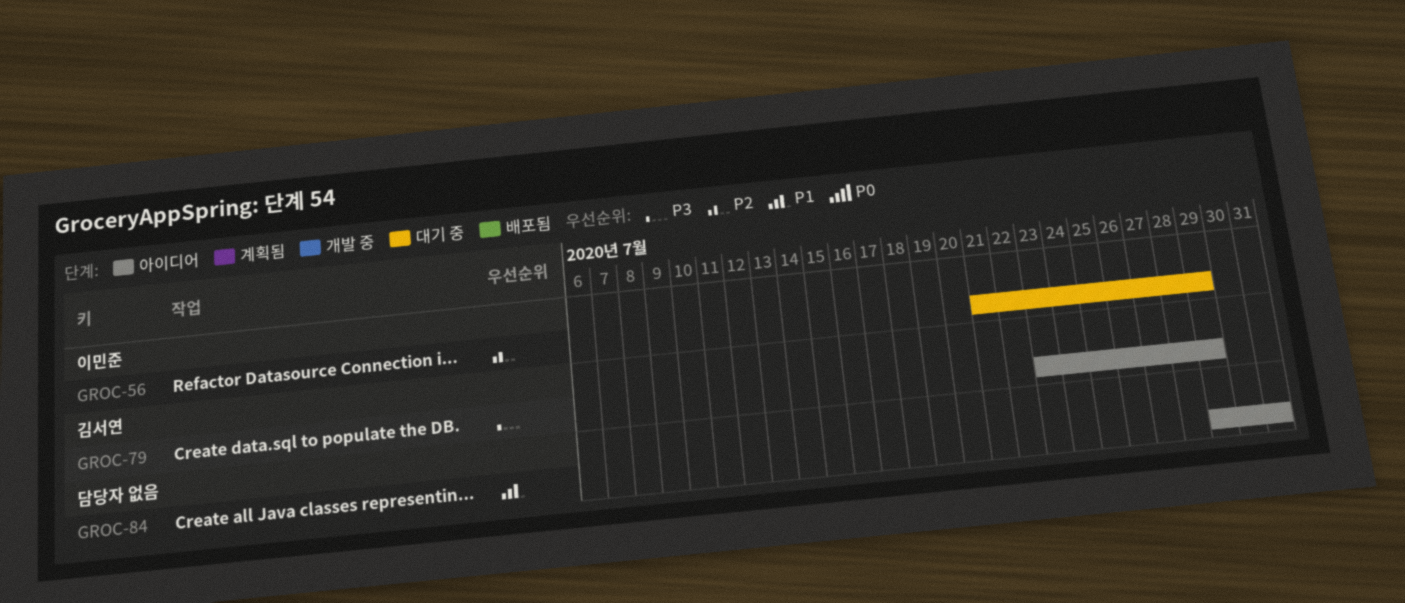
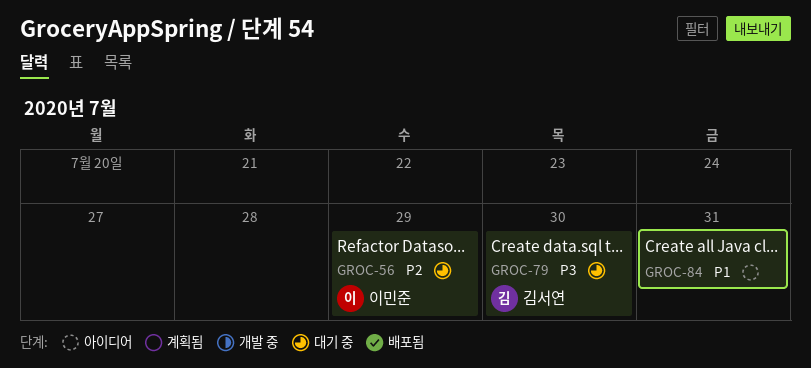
GROC-79, status: 아이디어 -> 대기 중
GROC-79, due: Jul 29 -> Jul 30

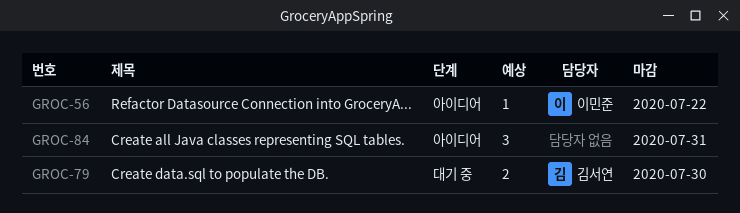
GROC-56, status: 대기 중 -> 아이디어
GROC-56, due: Jul 29 -> Jul 22

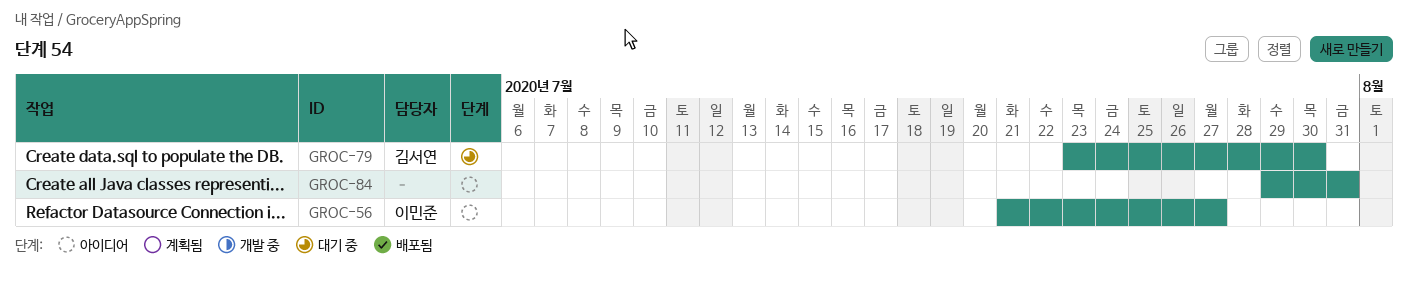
GROC-56, due: Jul 22 -> Jul 27

